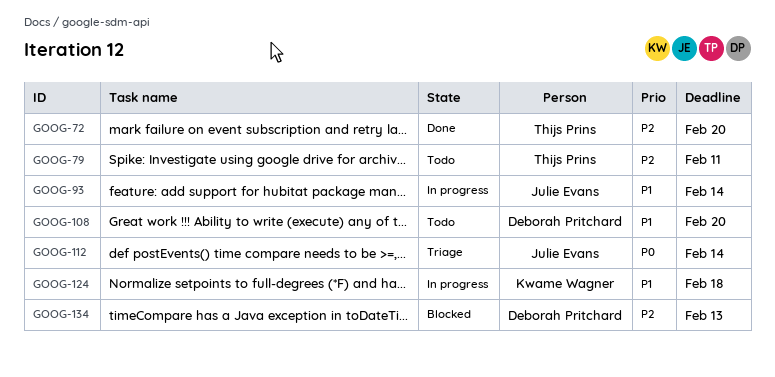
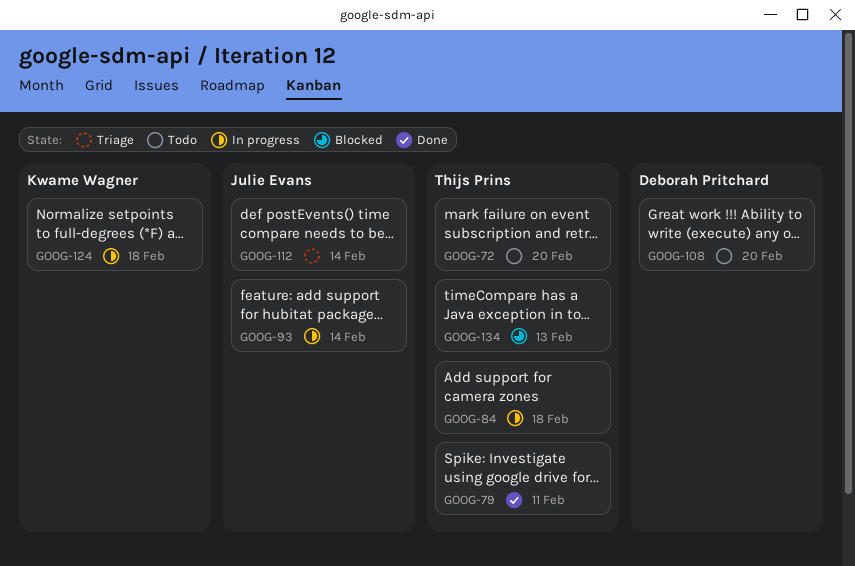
GOOG-72, status: Done -> Todo
GOOG-79, status: Todo -> Done
GOOG-84: none -> present
GOOG-134, owner: Deborah Pritchard -> Thijs Prins

